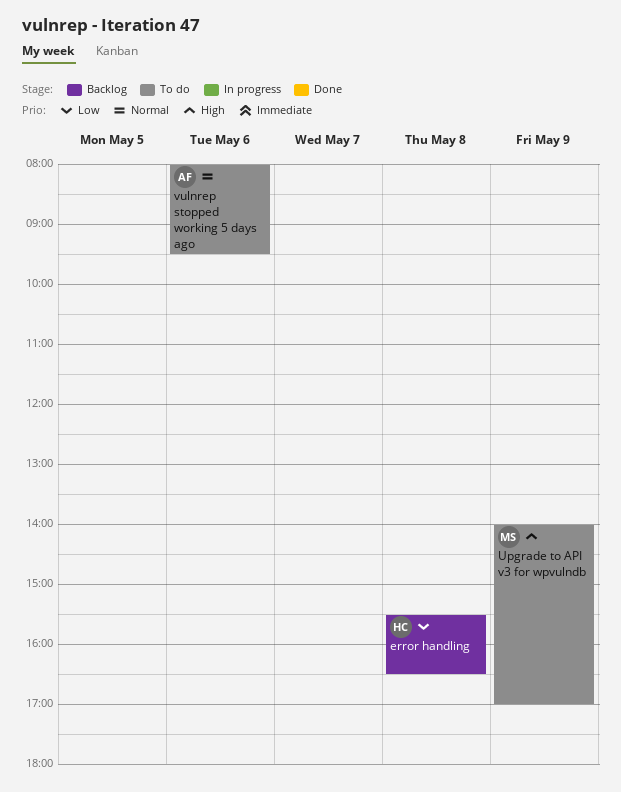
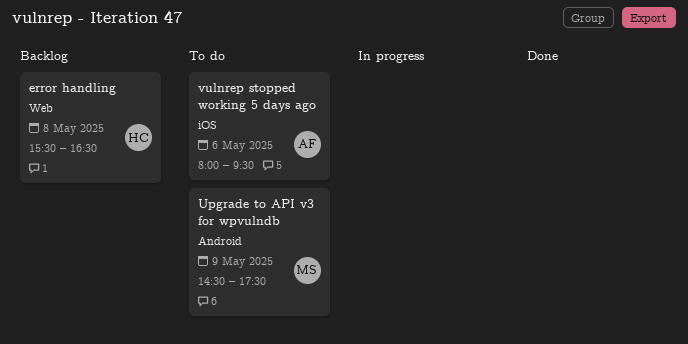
Upgrade to API v3 for wpvulndb, begins: 14:00 -> 14:30
Upgrade to API v3 for wpvulndb, ends: 17:00 -> 17:30

